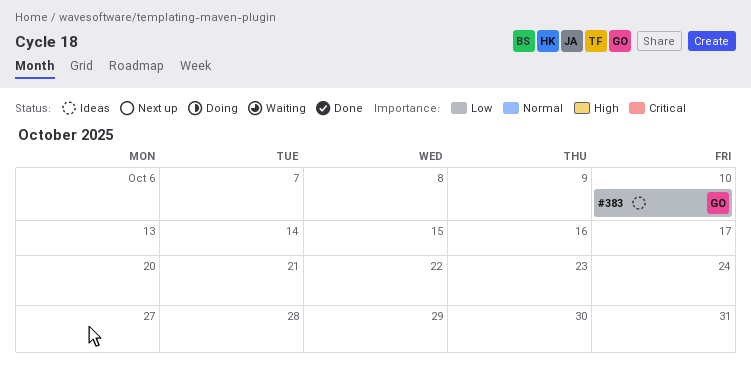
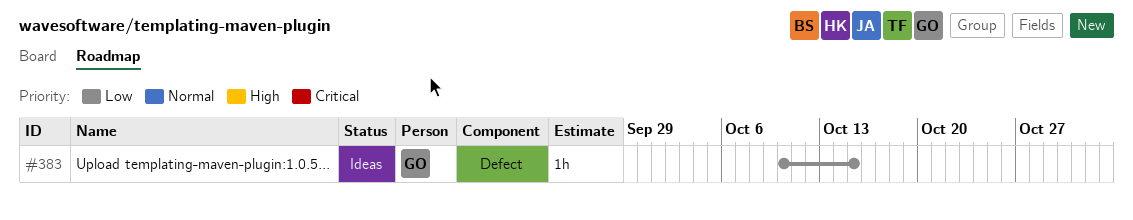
#383, due: Oct 10 -> Oct 15

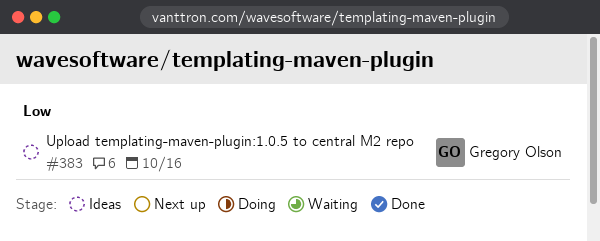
#383, due: Oct 15 -> Oct 16

